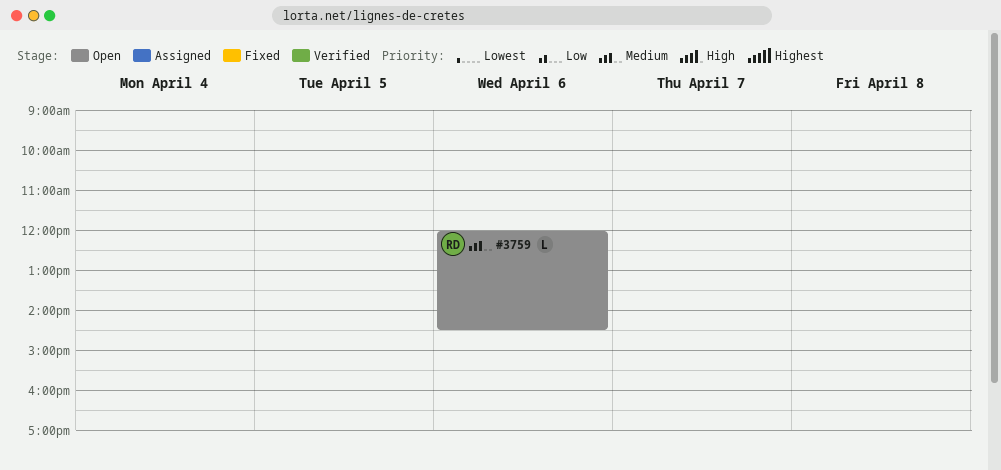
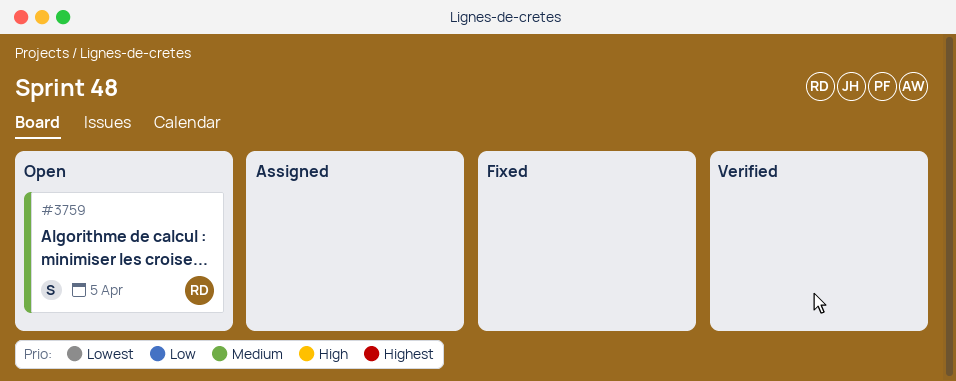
#3759, estimate: L -> S
#3759, day: Apr 6 -> Apr 5

